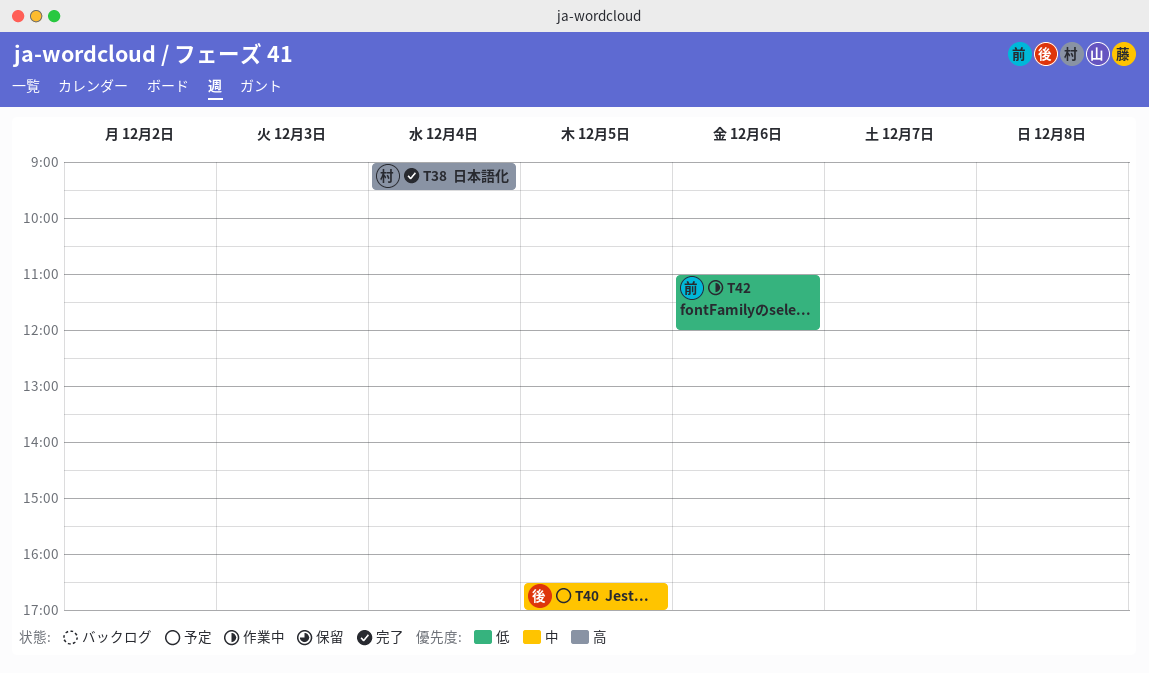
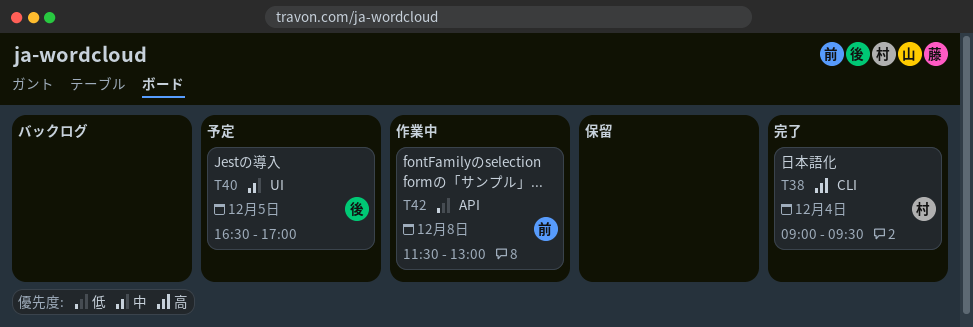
T42, day: Dec 6 -> Dec 8
T42, begins: 11:00 -> 11:30
T42, ends: 12:00 -> 13:00

